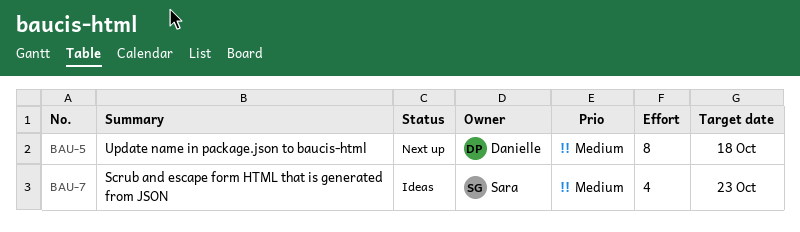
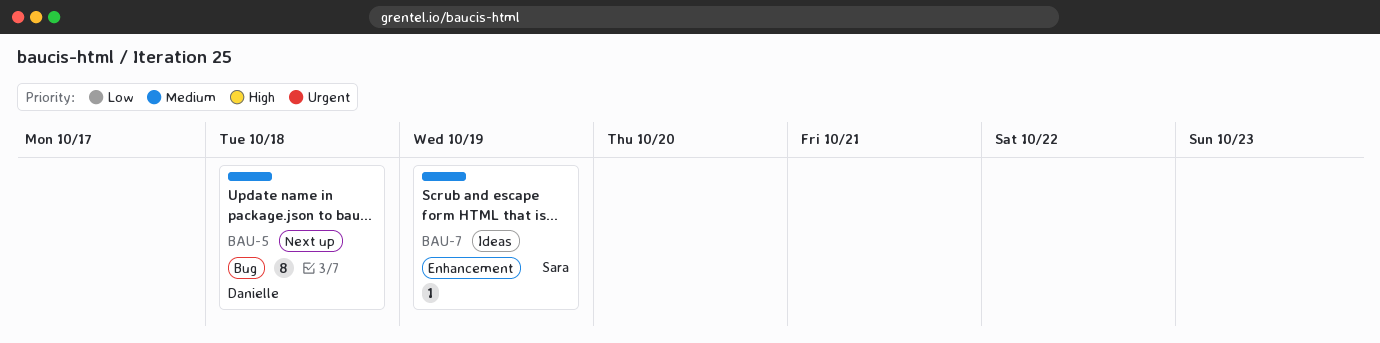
BAU-7, estimate: 4 -> 1
BAU-7, due: Oct 23 -> Oct 19

